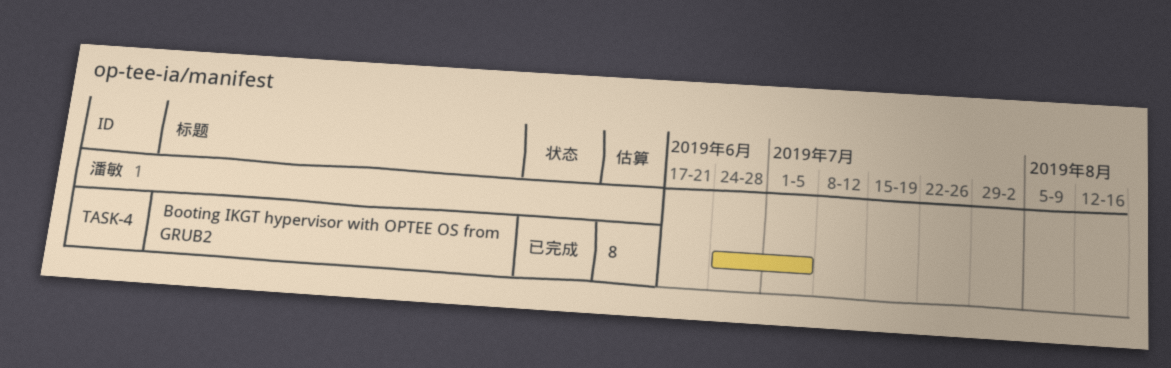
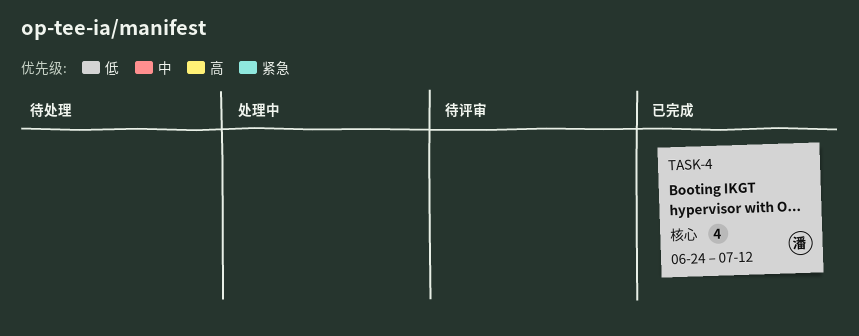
TASK-4, estimate: 8 -> 4
TASK-4, due: Jul 5 -> Jul 12

